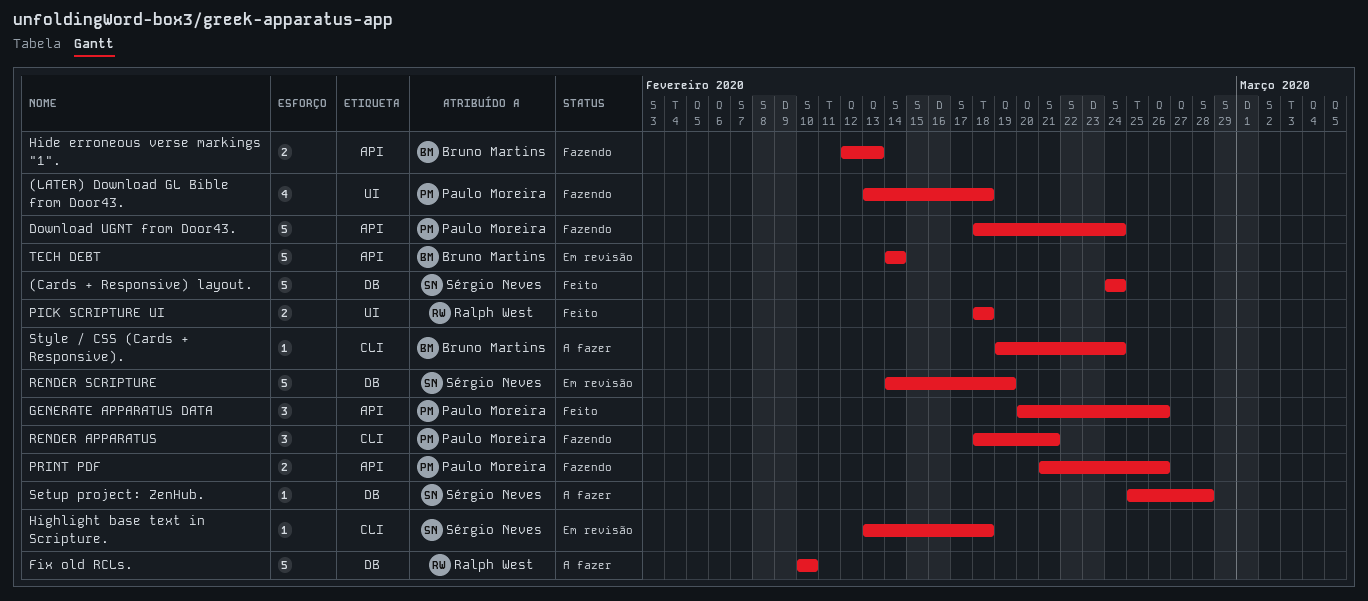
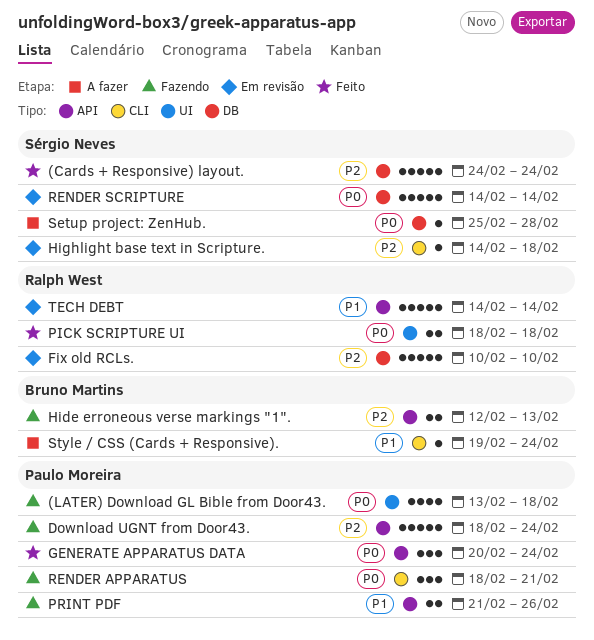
Fix old RCLs., status: A fazer -> Em revisão
GENERATE APPARATUS DATA, due: Feb 26 -> Feb 24
Highlight base text in Scripture., start: Feb 13 -> Feb 14
RENDER SCRIPTURE, due: Feb 19 -> Feb 14
TECH DEBT, owner: Bruno Martins -> Ralph West

